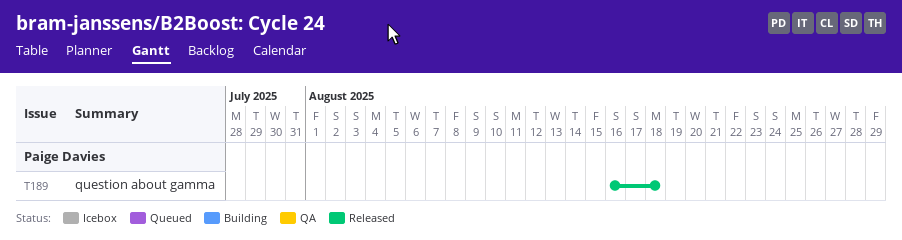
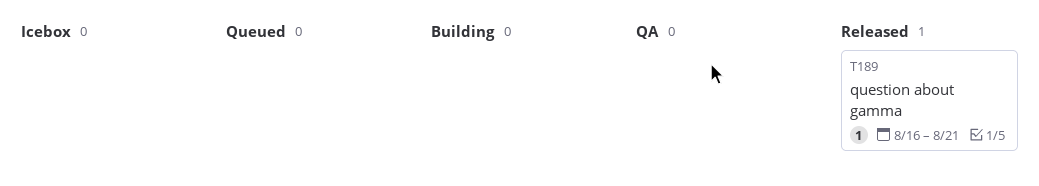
T189, due: Aug 18 -> Aug 21

